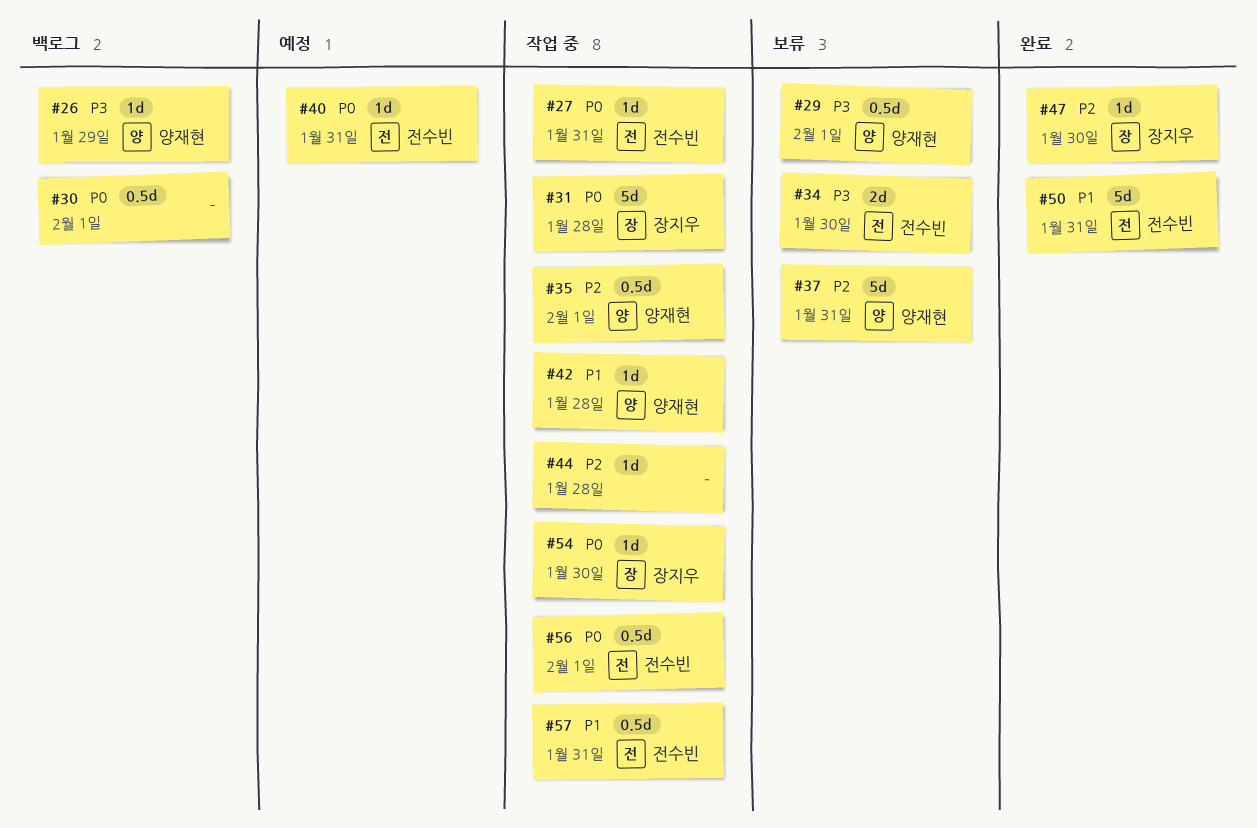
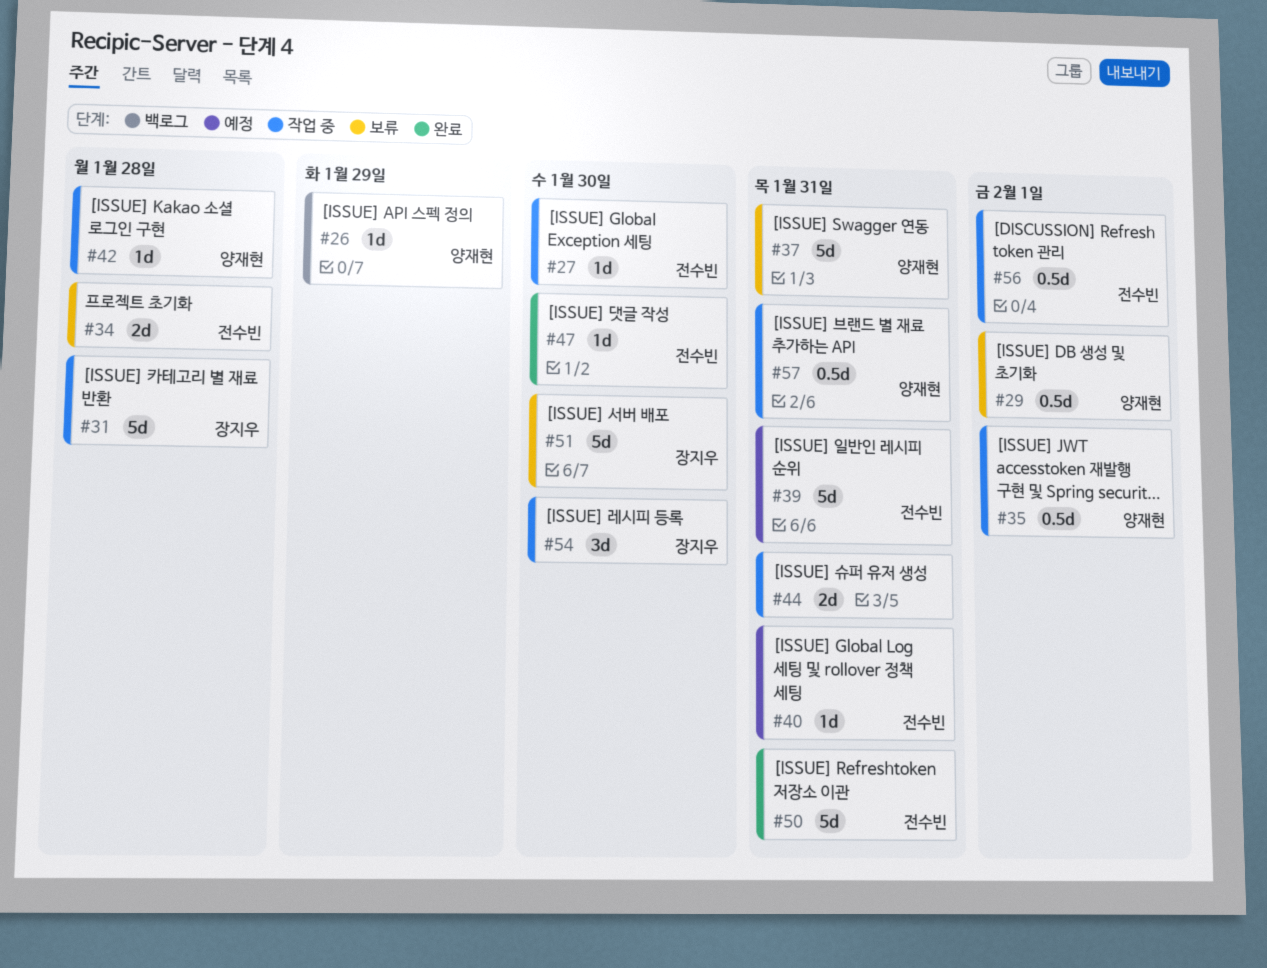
#27, due: Jan 31 -> Jan 30
#30: present -> none
#34, due: Jan 30 -> Jan 28
#39: none -> present
#44, estimate: 1d -> 2d
#44, due: Jan 28 -> Jan 31
#47, owner: 장지우 -> 전수빈
#51: none -> present
#54, estimate: 1d -> 3d
#57, owner: 전수빈 -> 양재현

